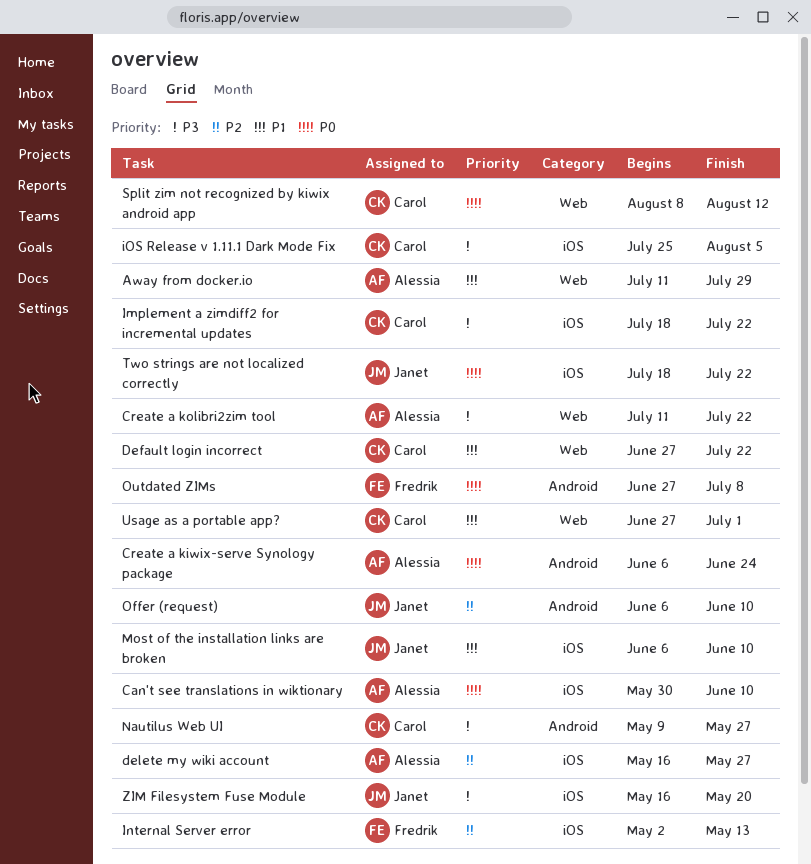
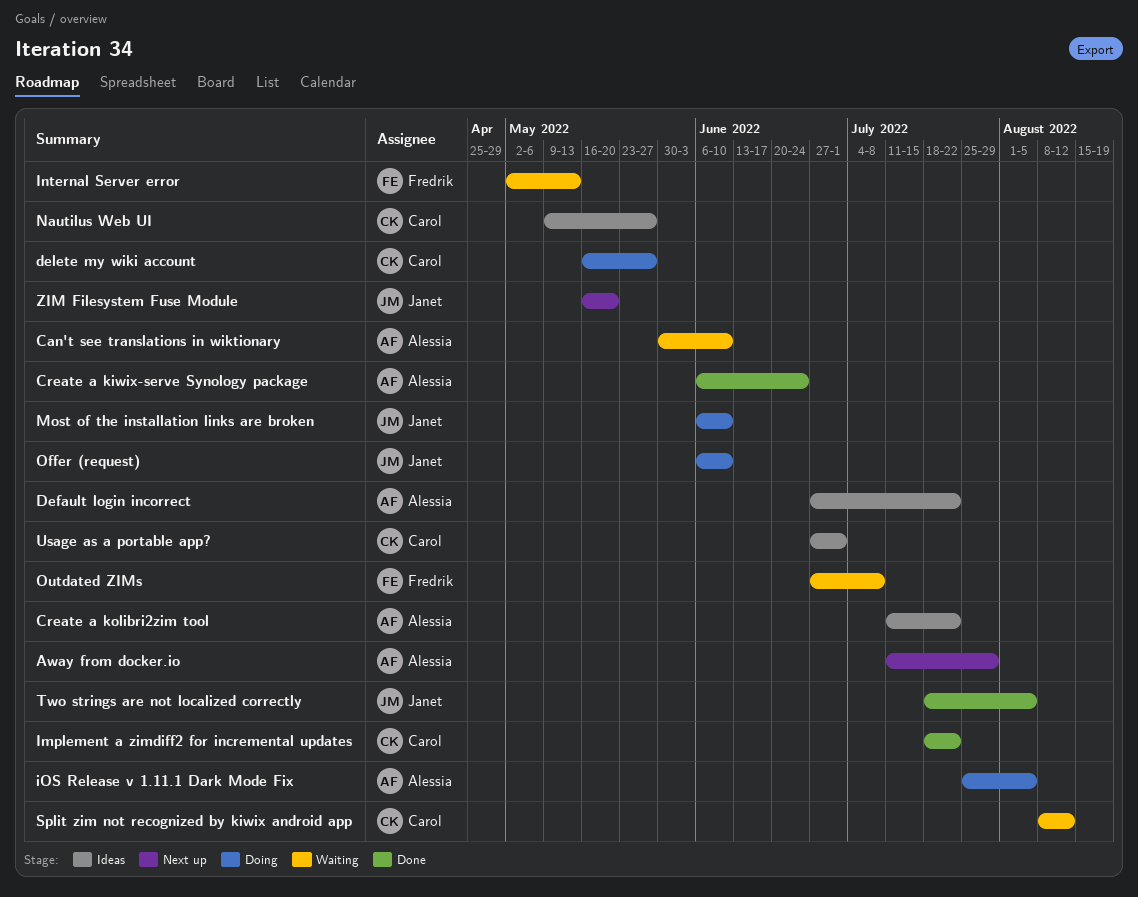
Default login incorrect, owner: Carol -> Alessia
delete my wiki account, owner: Alessia -> Carol
iOS Release v 1.11.1 Dark Mode Fix, owner: Carol -> Alessia
Two strings are not localized correctly, due: Jul 22 -> Aug 5

